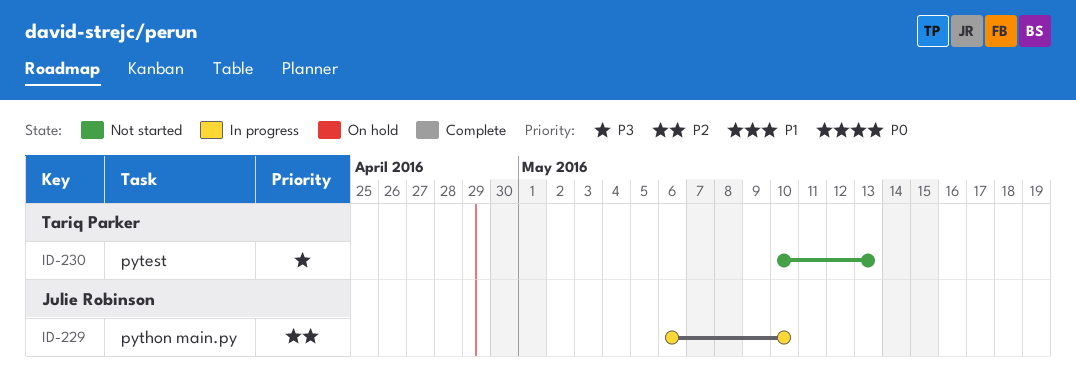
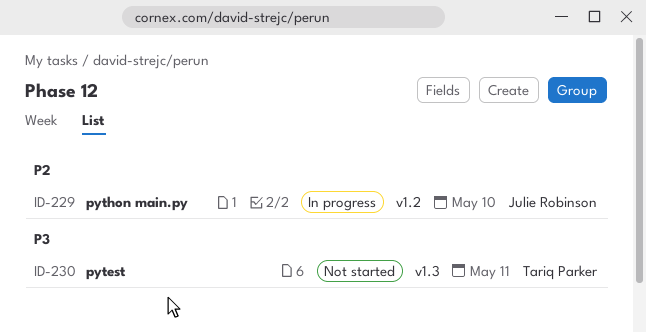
ID-230, due: May 13 -> May 11

